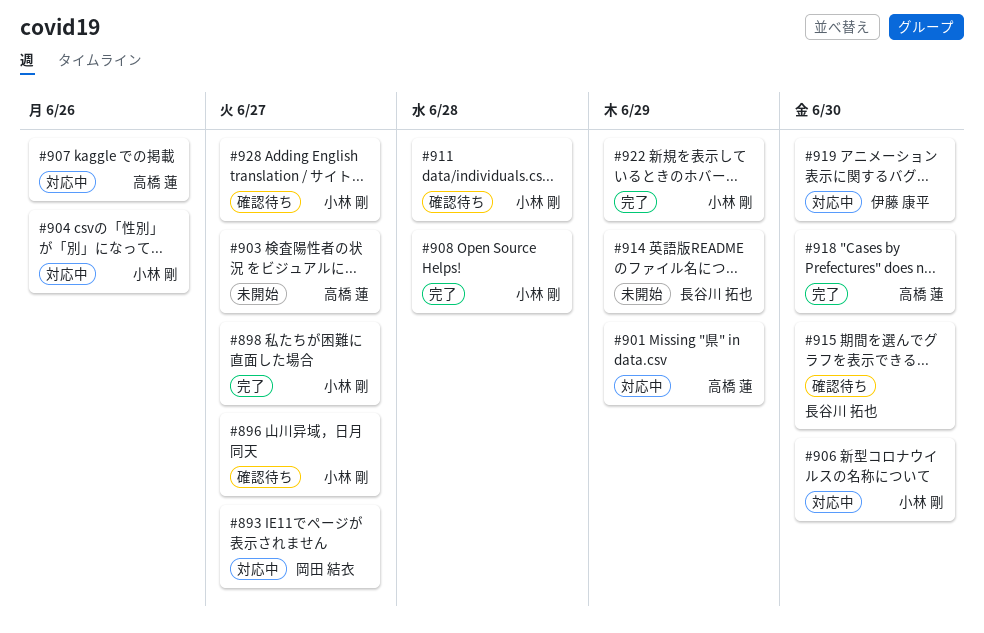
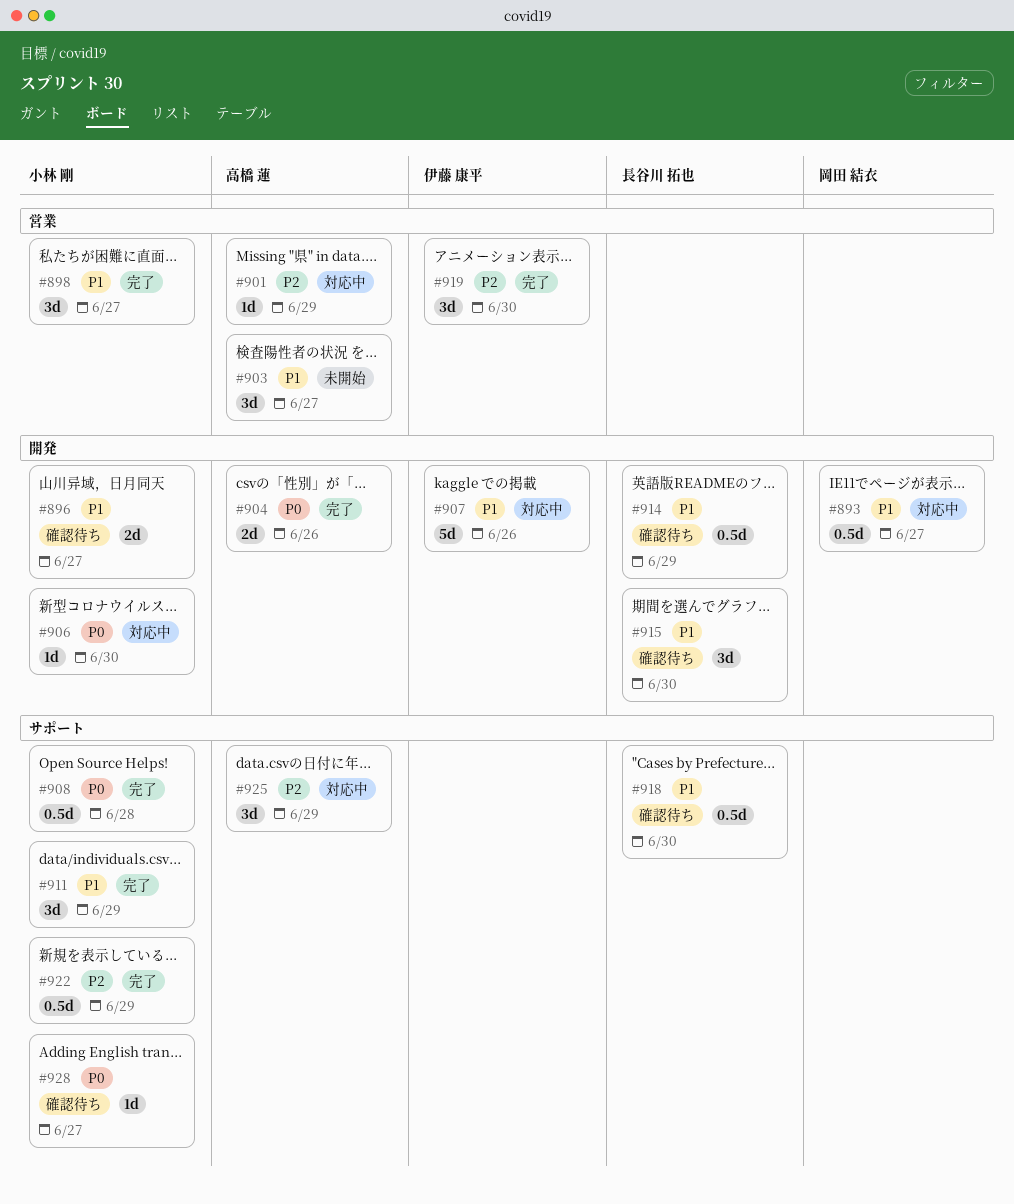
#904, status: 対応中 -> 完了
#904, owner: 小林 剛 -> 高橋 蓮
#907, owner: 高橋 蓮 -> 伊藤 康平
#911, status: 確認待ち -> 完了
#911, due: Jun 28 -> Jun 29
#914, status: 未開始 -> 確認待ち
#918, status: 完了 -> 確認待ち
#918, owner: 高橋 蓮 -> 長谷川 拓也
#919, status: 対応中 -> 完了
#925: none -> present

